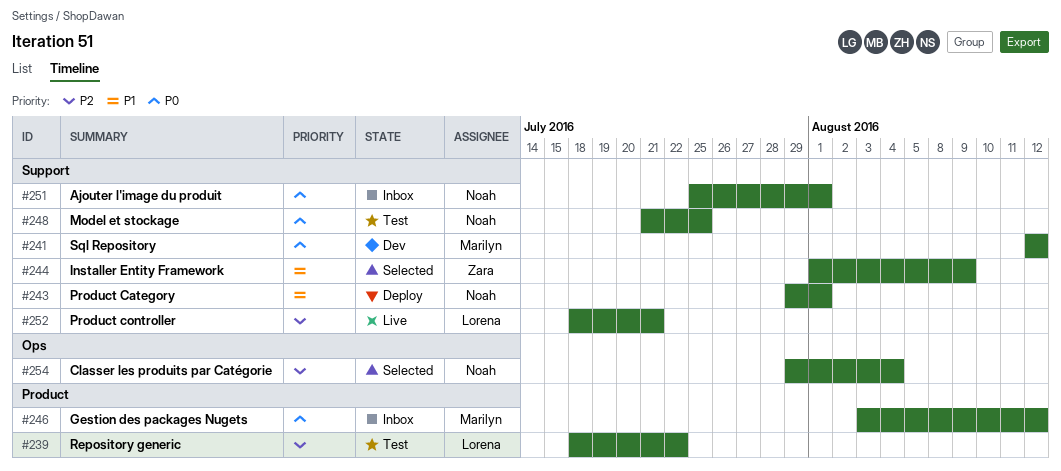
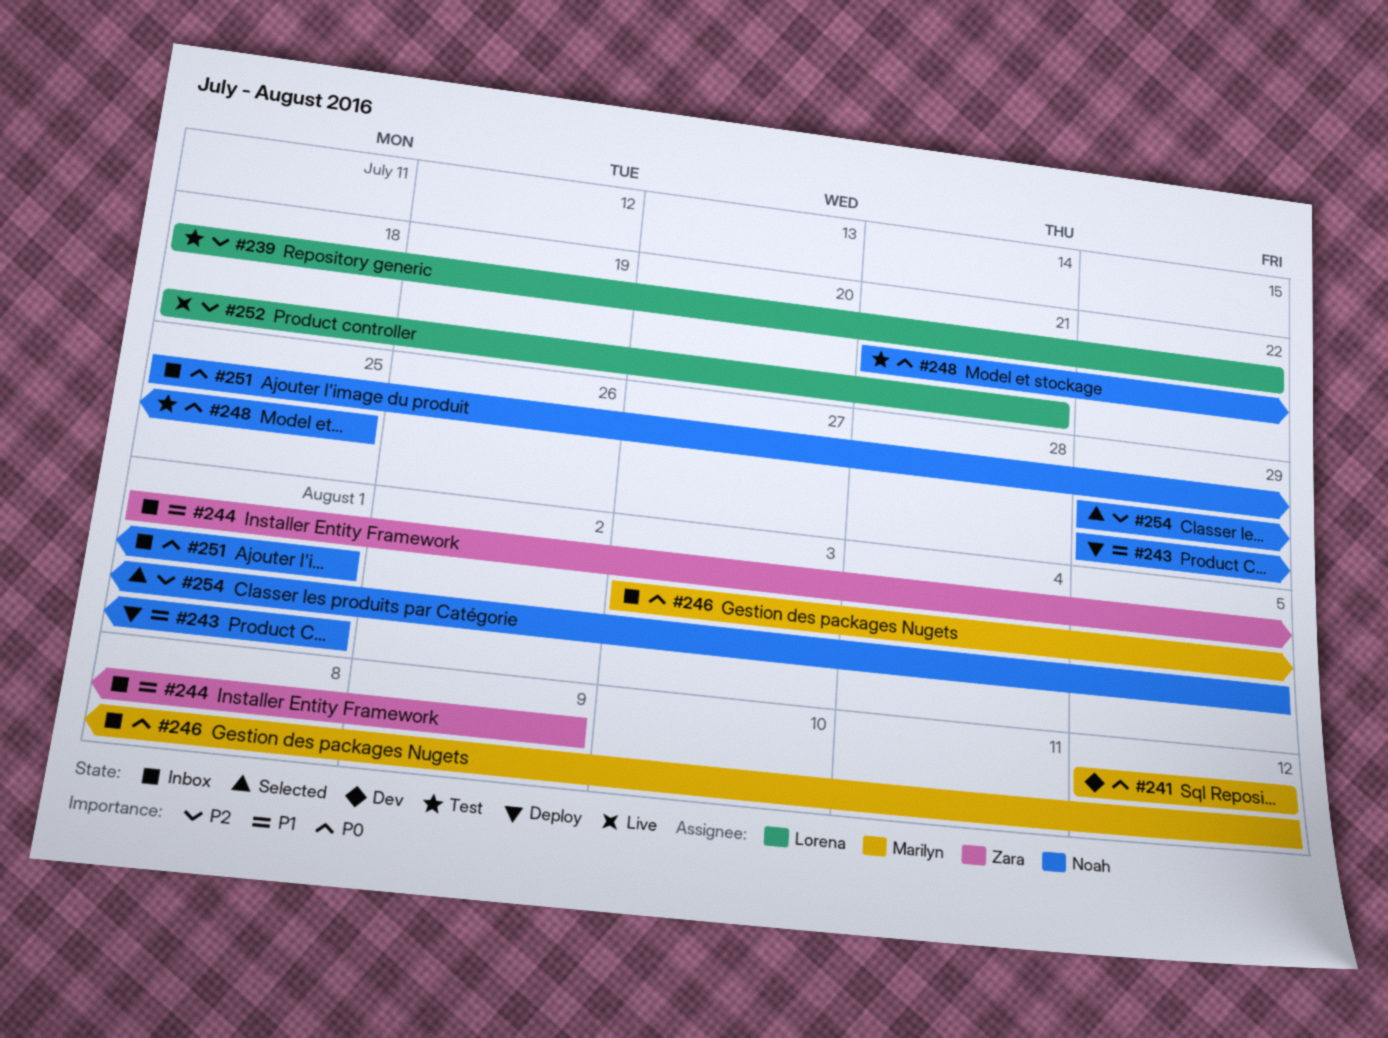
#244, status: Selected -> Inbox
#254, due: Aug 4 -> Aug 5

